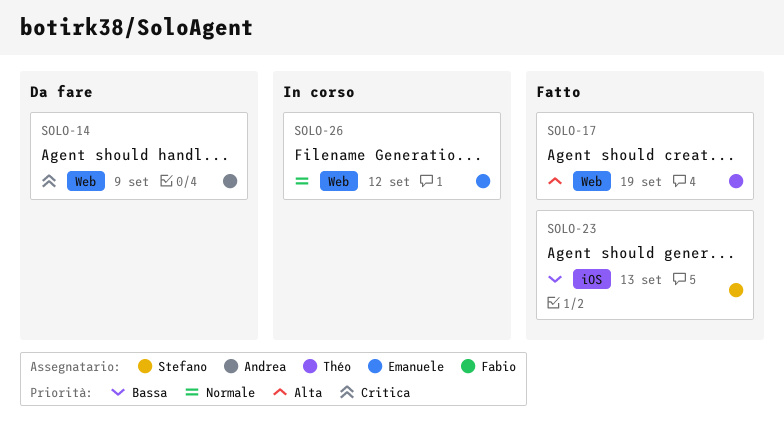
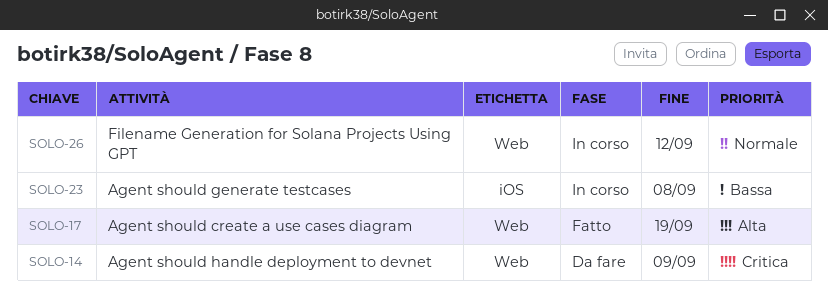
SOLO-23, status: Fatto -> In corso
SOLO-23, due: Sep 13 -> Sep 8

